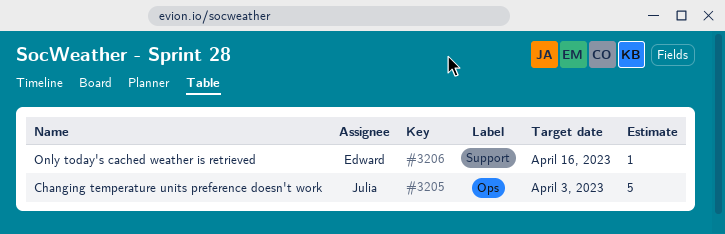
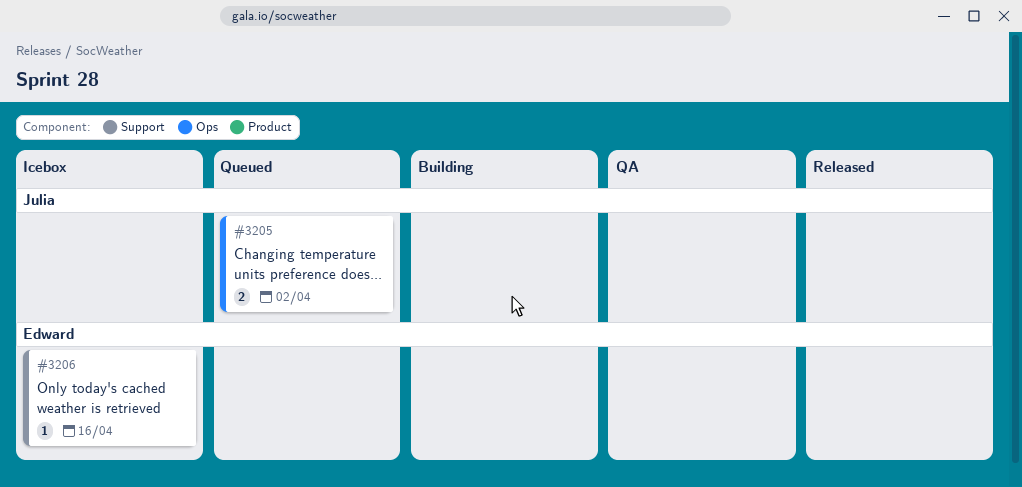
#3205, estimate: 5 -> 2
#3205, due: Apr 3 -> Apr 2

